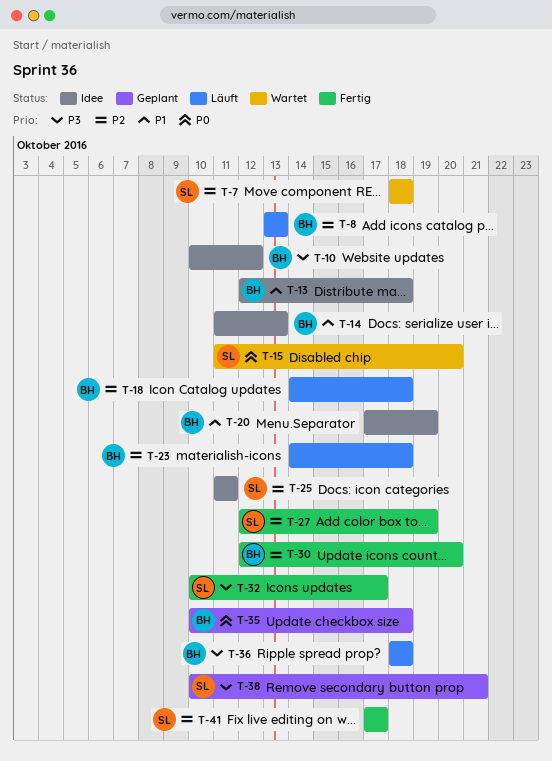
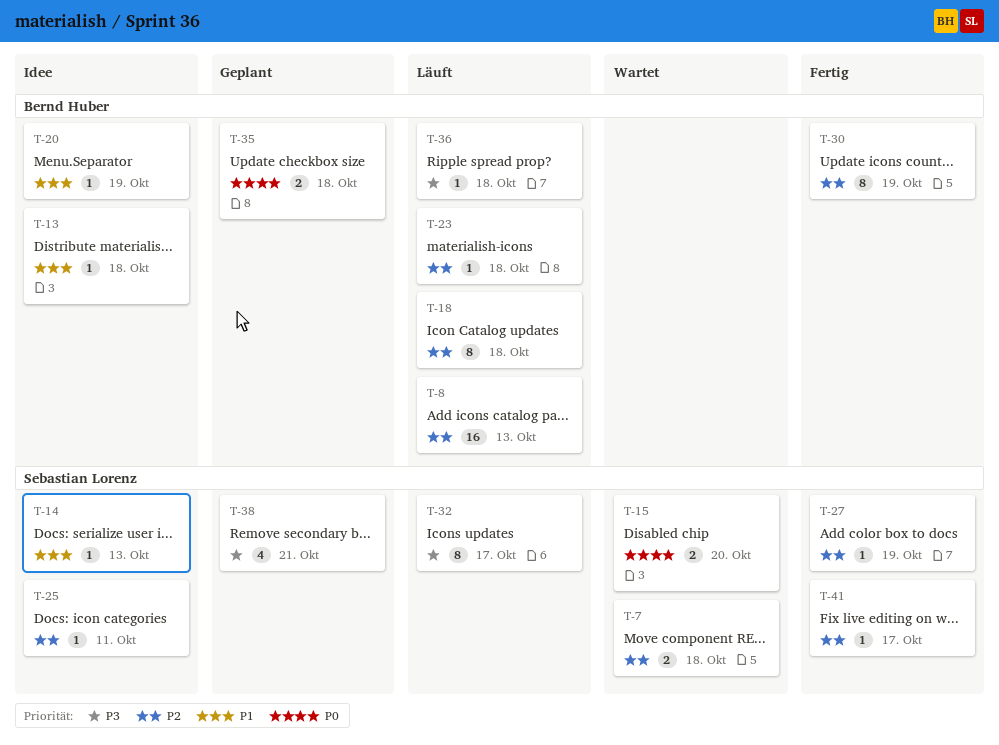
T-10: present -> none
T-14, owner: Bernd Huber -> Sebastian Lorenz
T-30, due: Oct 20 -> Oct 19
T-32, status: Fertig -> Läuft

